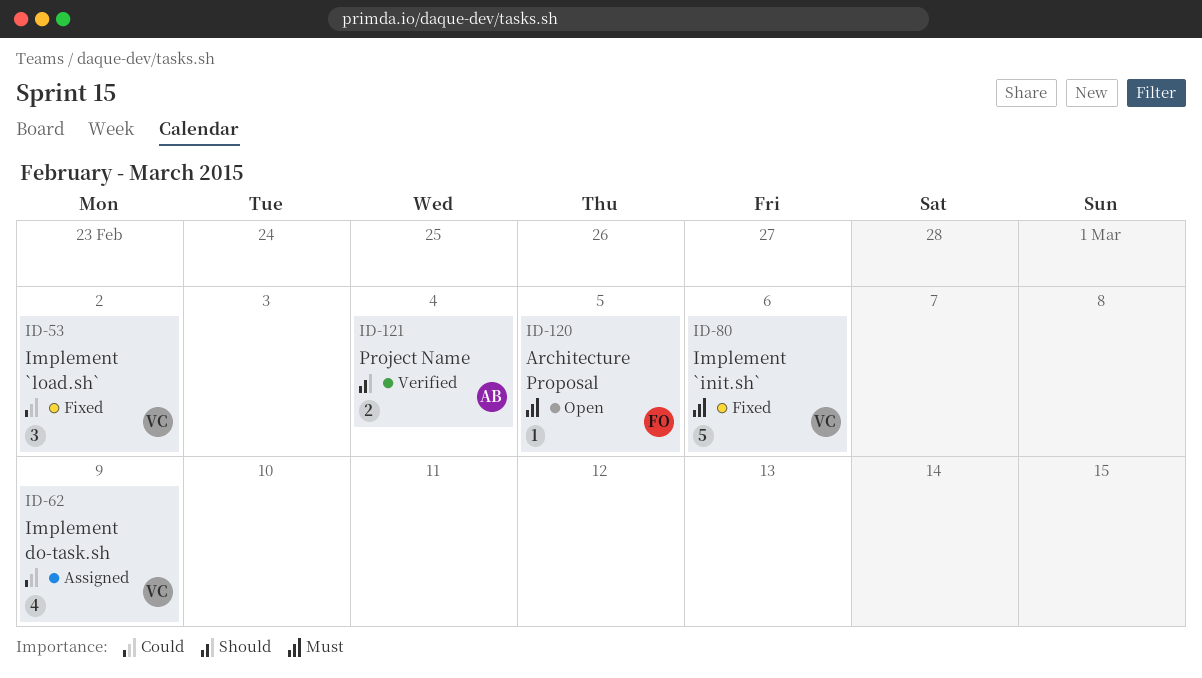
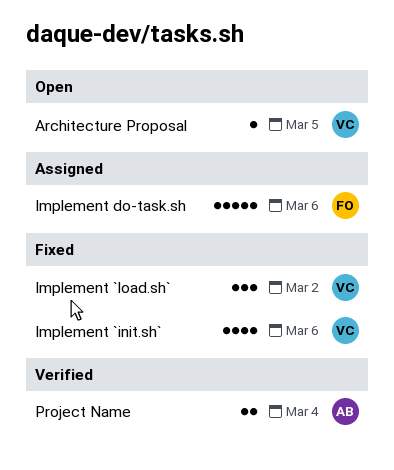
Architecture Proposal, owner: FO -> VC
Implement `init.sh`, estimate: 5 -> 4
Implement do-task.sh, owner: VC -> FO
Implement do-task.sh, estimate: 4 -> 5
Implement do-task.sh, due: Mar 9 -> Mar 6

